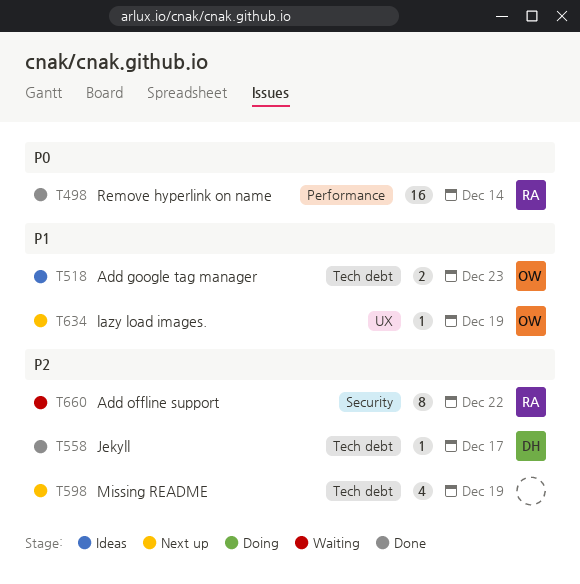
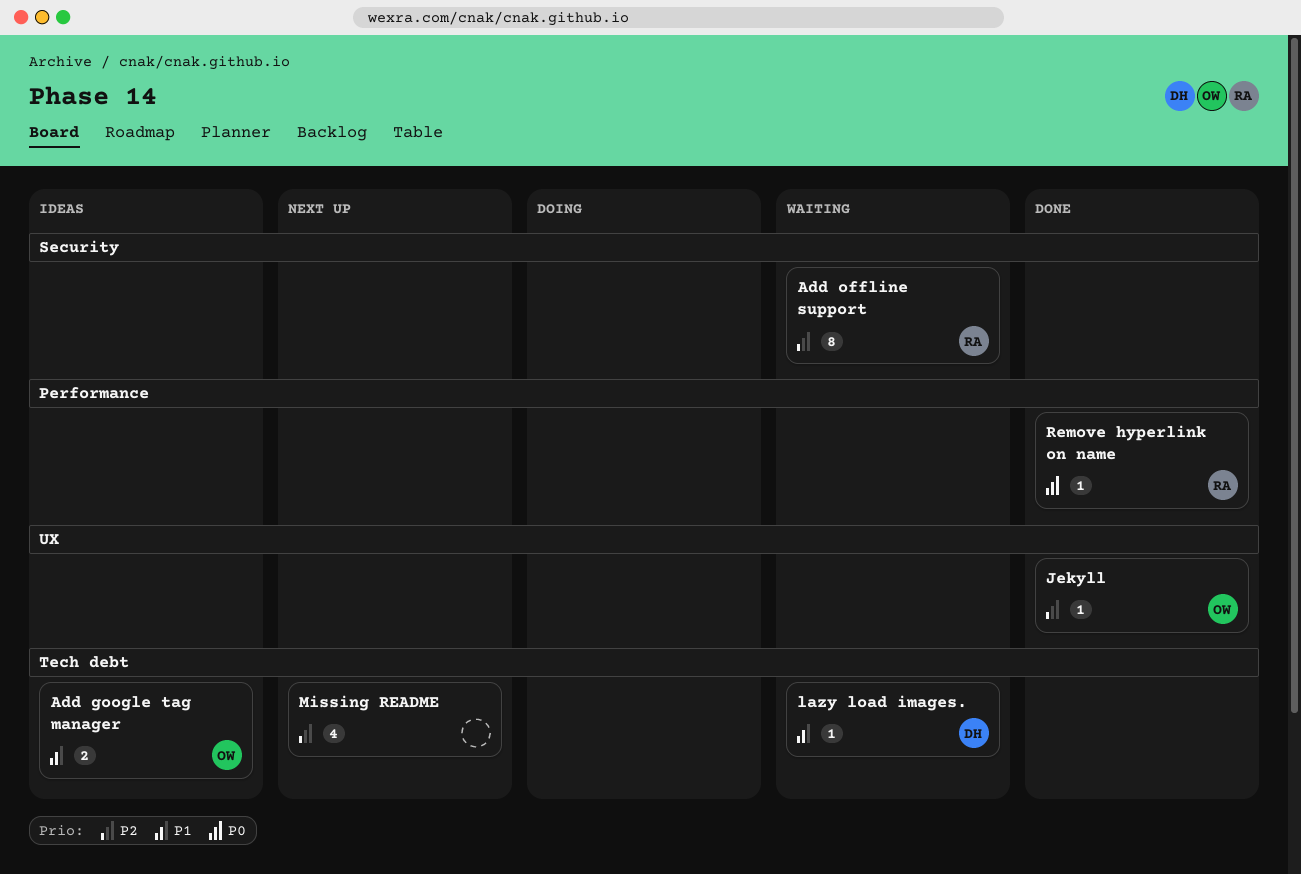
Jekyll, owner: DH -> OW
Jekyll, label: Tech debt -> UX
lazy load images., status: Next up -> Waiting
lazy load images., owner: OW -> DH
lazy load images., label: UX -> Tech debt
Remove hyperlink on name, estimate: 16 -> 1

